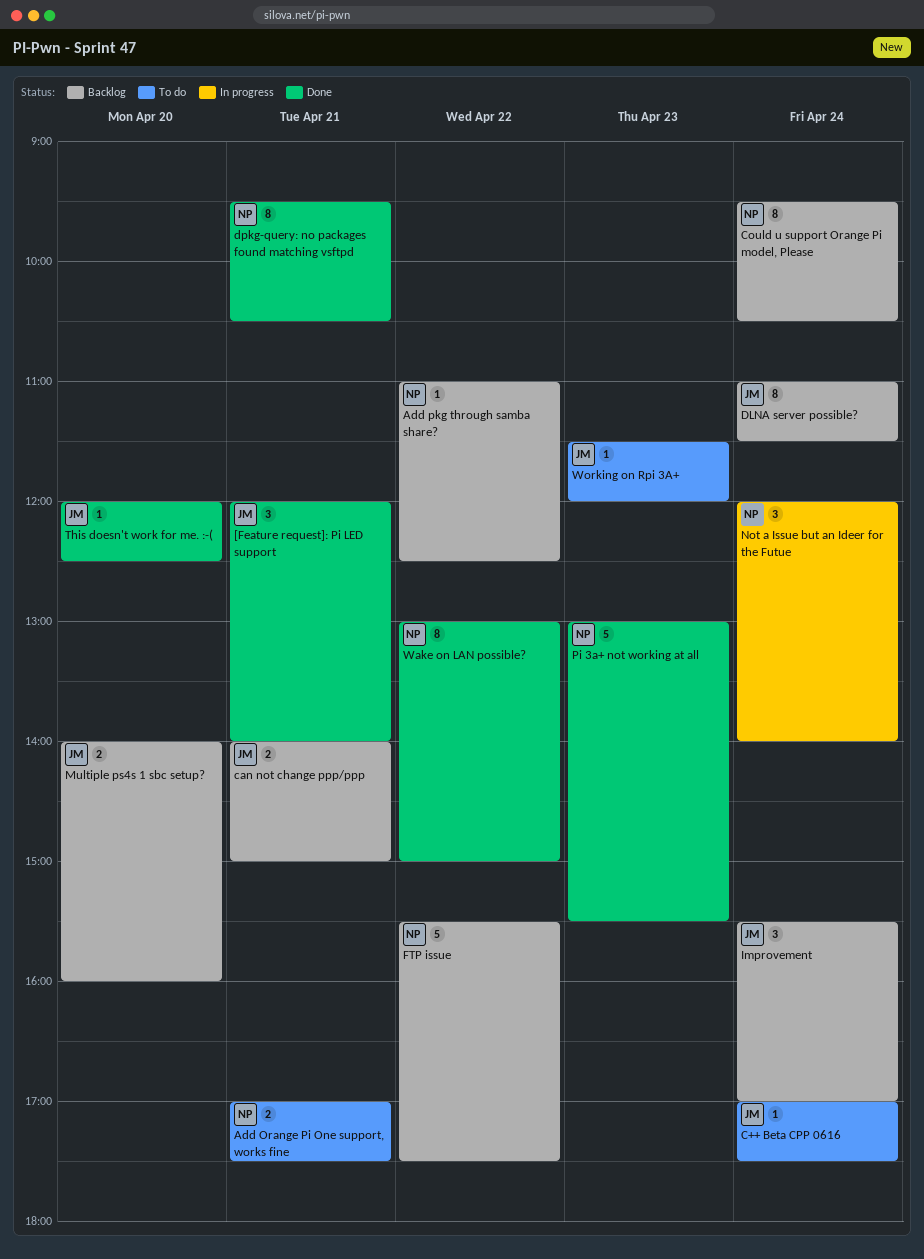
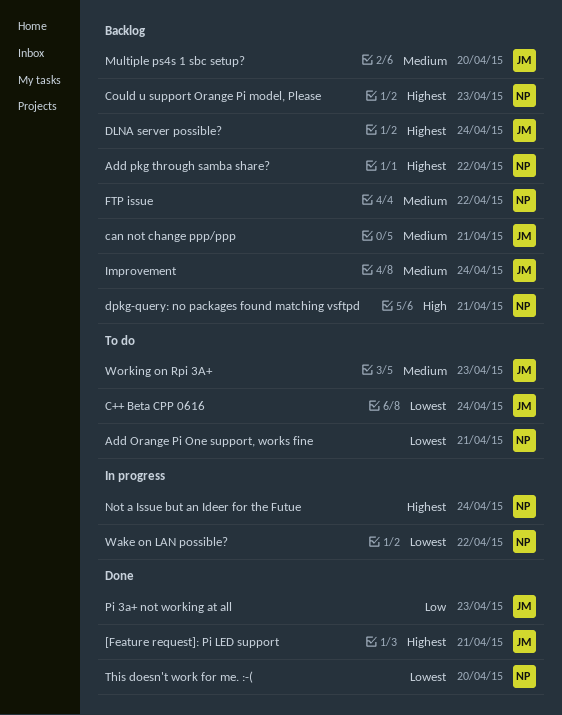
Could u support Orange Pi model, Please, day: Apr 24 -> Apr 23
dpkg-query: no packages found matching vsftpd, status: Done -> Backlog
Pi 3a+ not working at all, owner: NP -> JM
This doesn't work for me. :-(, owner: JM -> NP
Wake on LAN possible?, status: Done -> In progress

